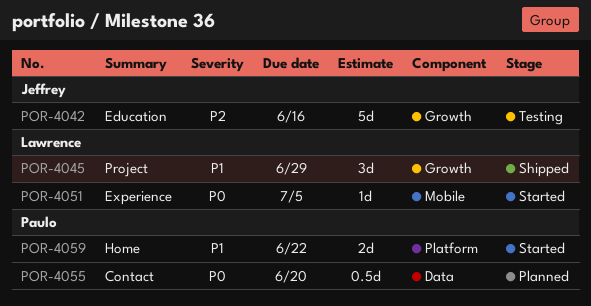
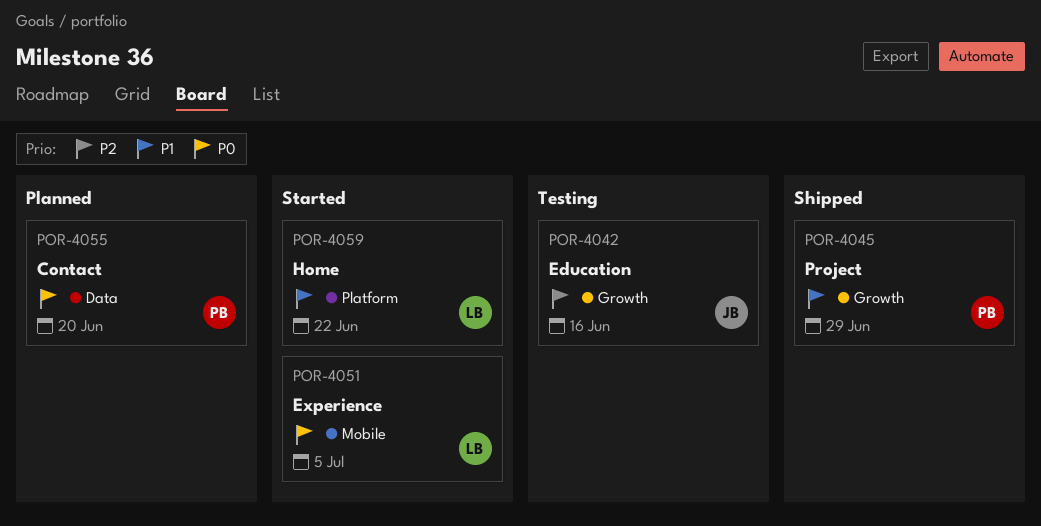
POR-4045, owner: Lawrence -> Paulo
POR-4059, owner: Paulo -> Lawrence

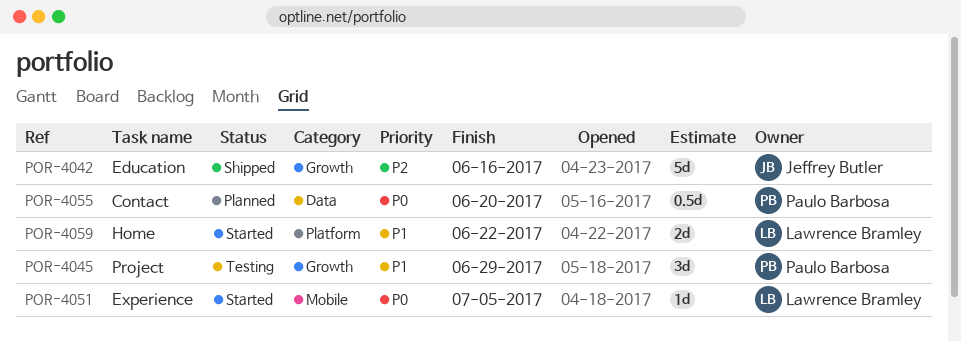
POR-4042, status: Testing -> Shipped
POR-4045, status: Shipped -> Testing

